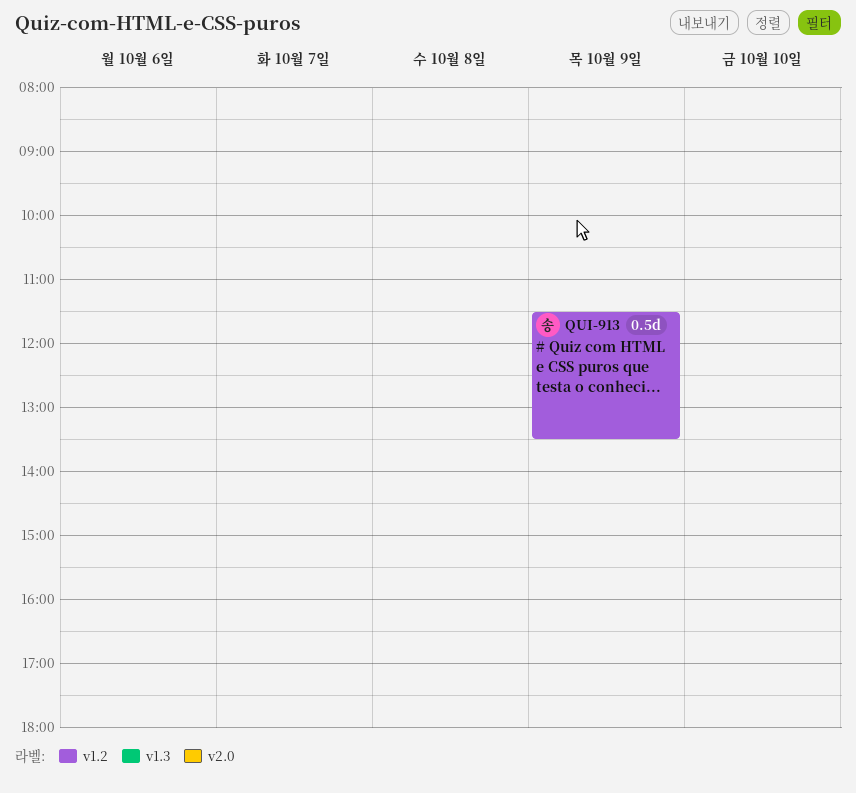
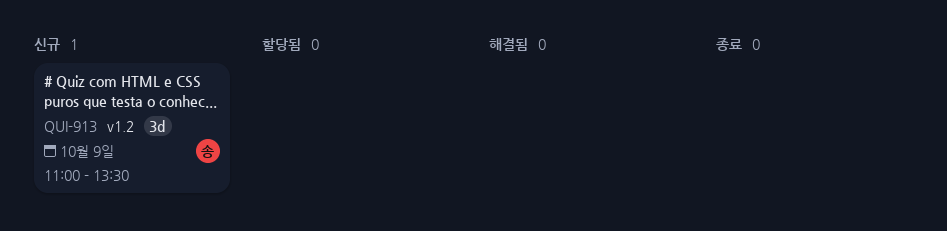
QUI-913, estimate: 0.5d -> 3d
QUI-913, begins: 11:30 -> 11:00

